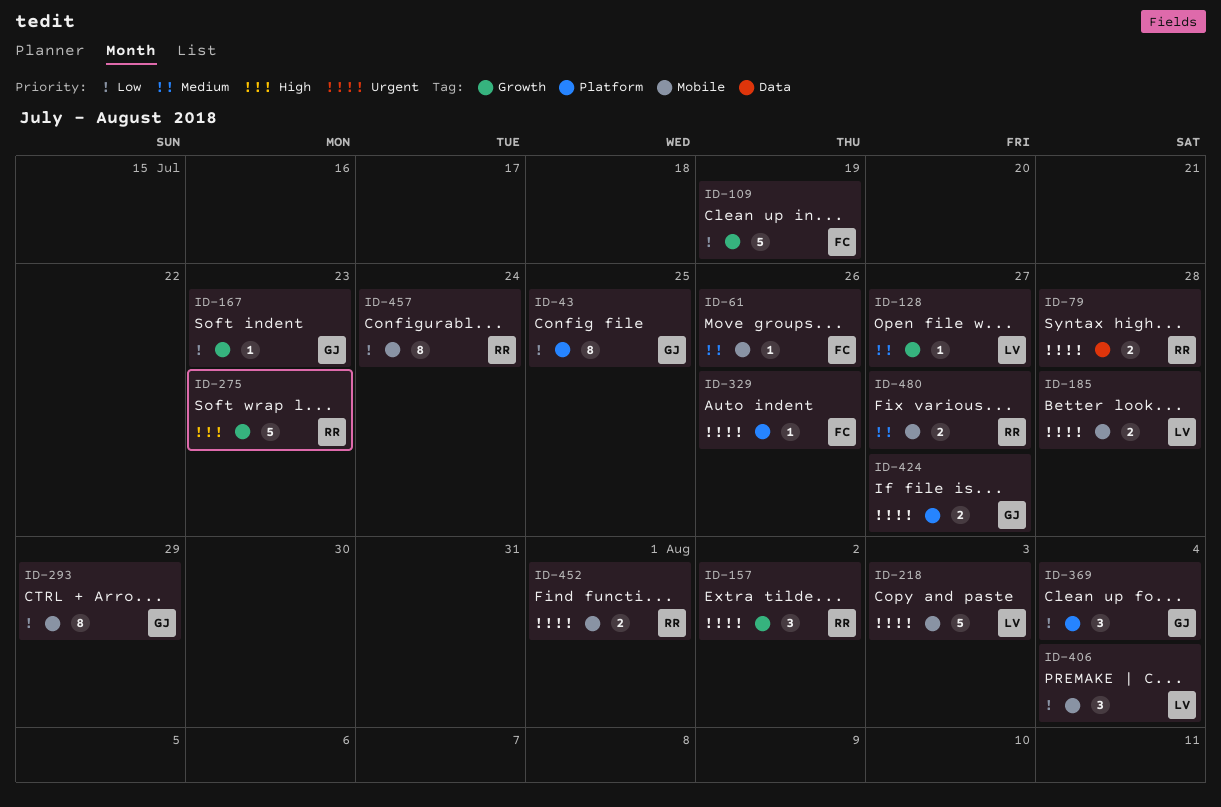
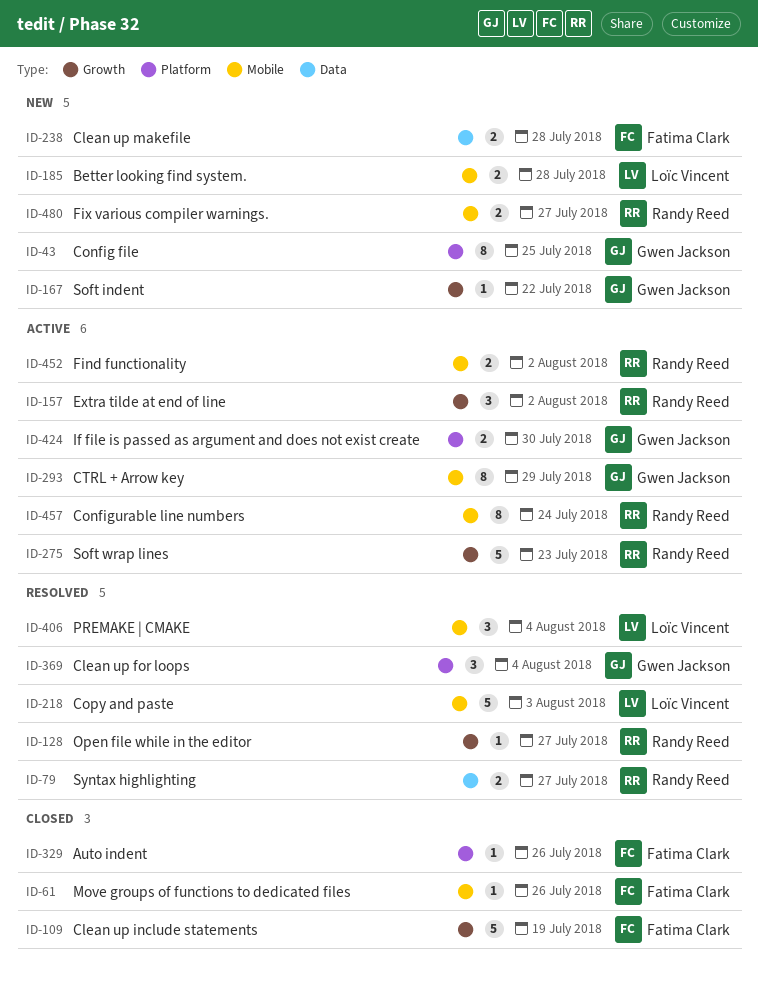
ID-79, due: Jul 28 -> Jul 27
ID-128, owner: Loïc Vincent -> Randy Reed
ID-167, due: Jul 23 -> Jul 22
ID-238: none -> present
ID-424, due: Jul 27 -> Jul 30
ID-452, due: Aug 1 -> Aug 2

